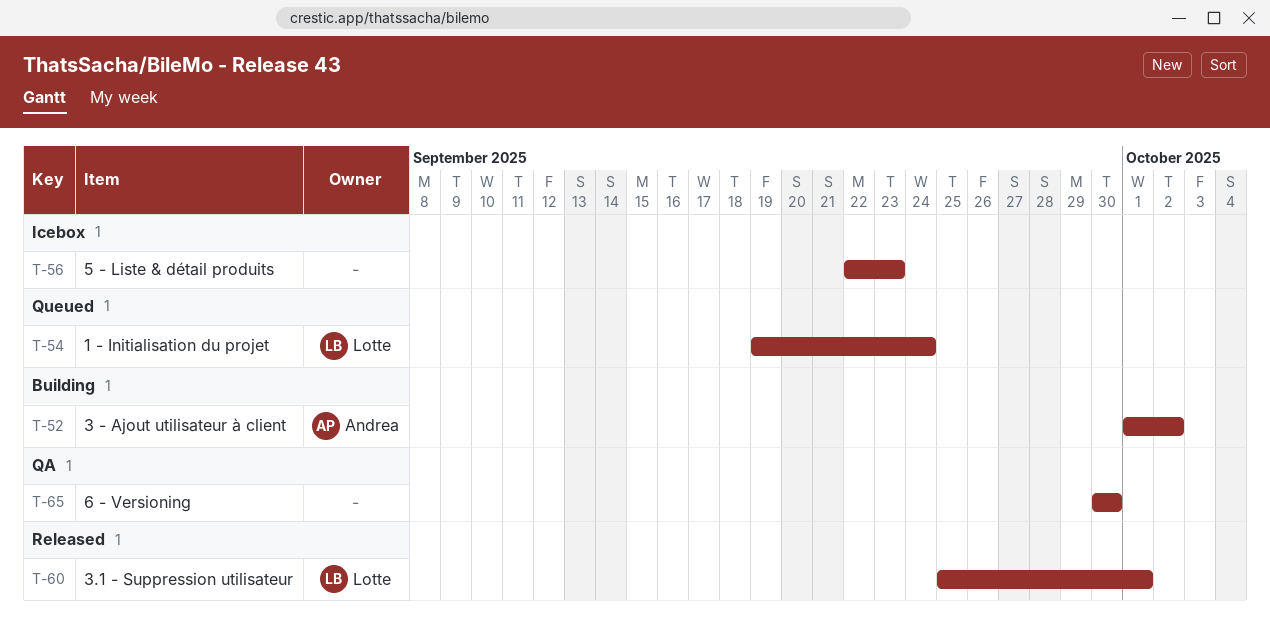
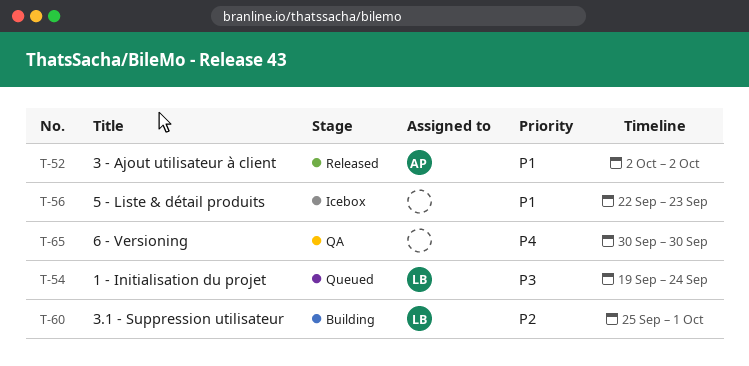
T-52, status: Building -> Released
T-52, start: Oct 1 -> Oct 2
T-60, status: Released -> Building

